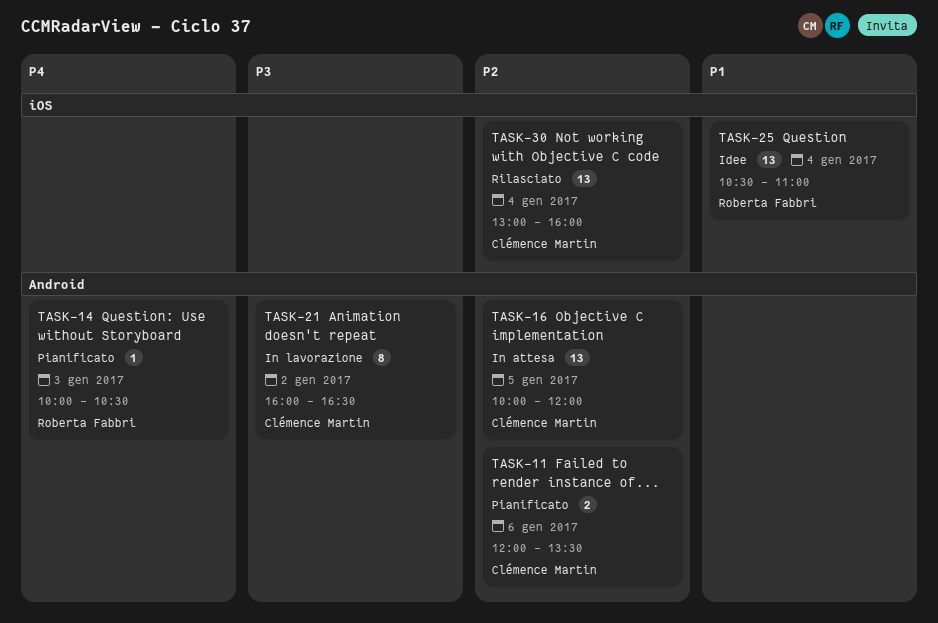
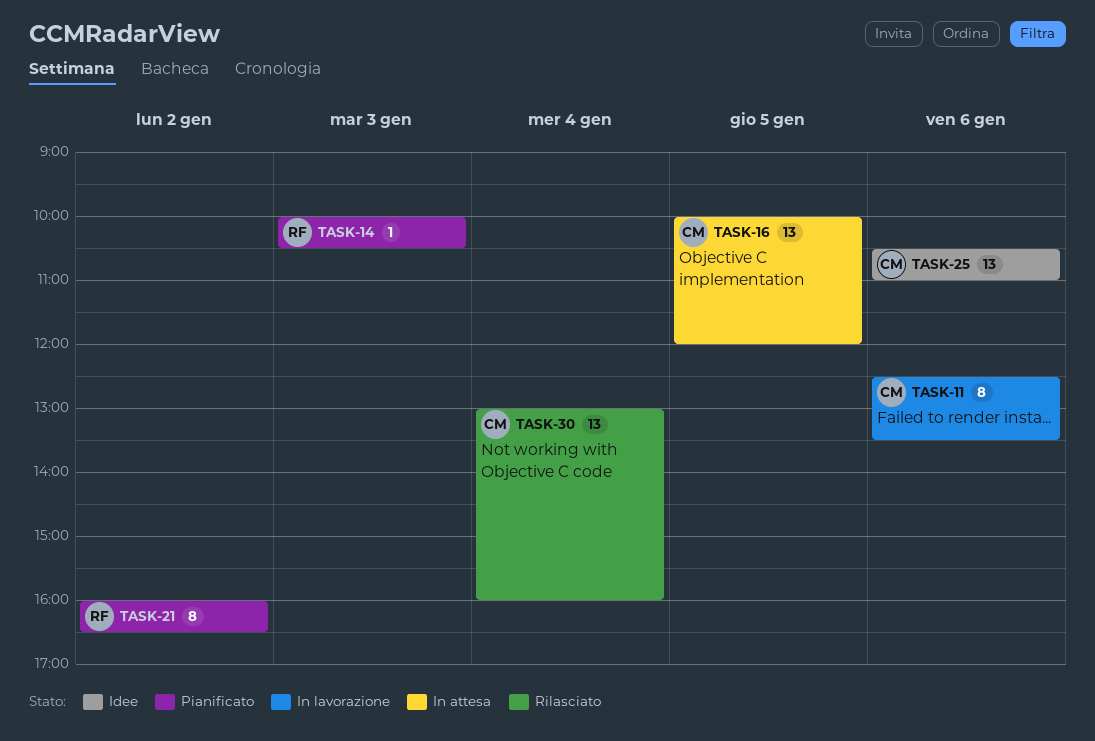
TASK-11, status: Pianificato -> In lavorazione
TASK-11, estimate: 2 -> 8
TASK-11, begins: 12:00 -> 12:30
TASK-21, status: In lavorazione -> Pianificato
TASK-21, owner: Clémence Martin -> Roberta Fabbri
TASK-25, owner: Roberta Fabbri -> Clémence Martin
TASK-25, day: Jan 4 -> Jan 6

